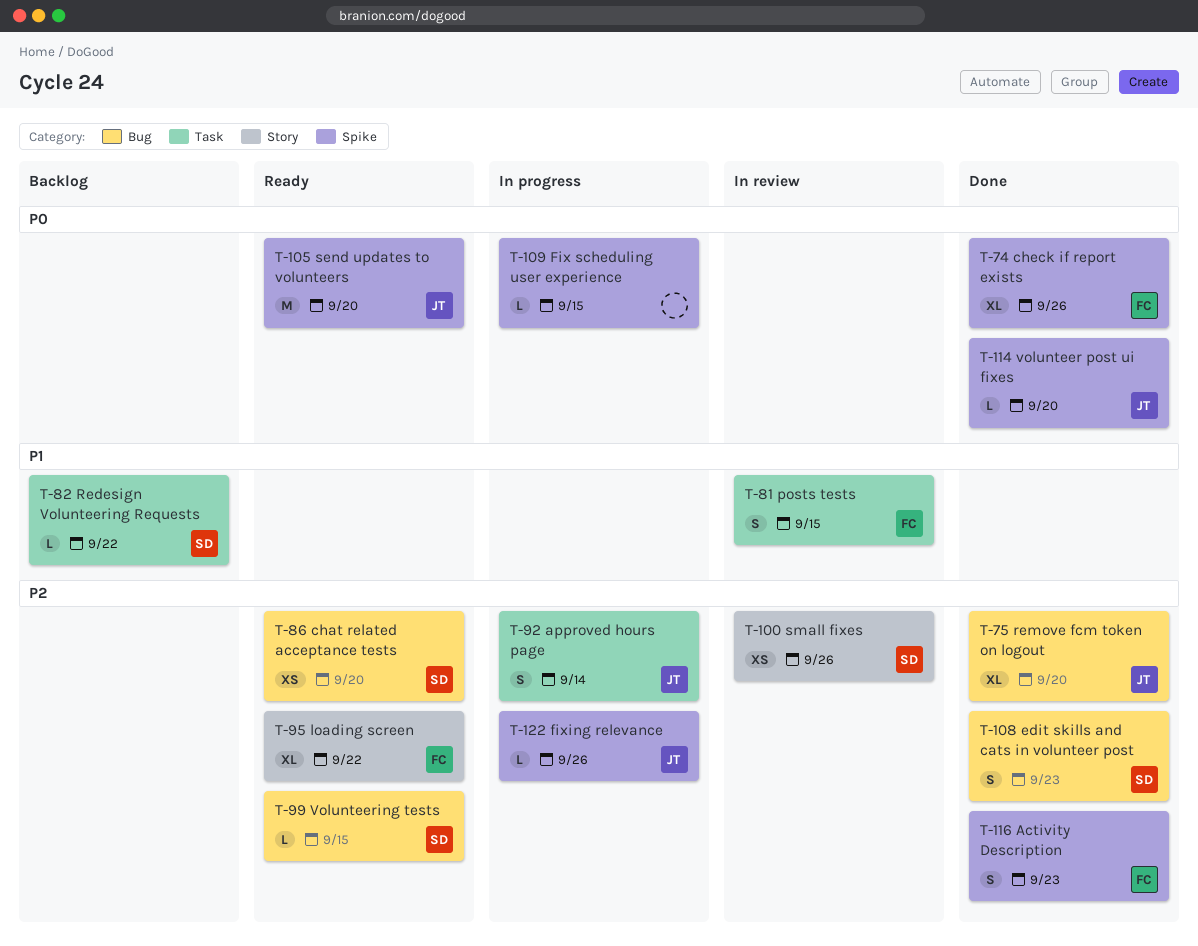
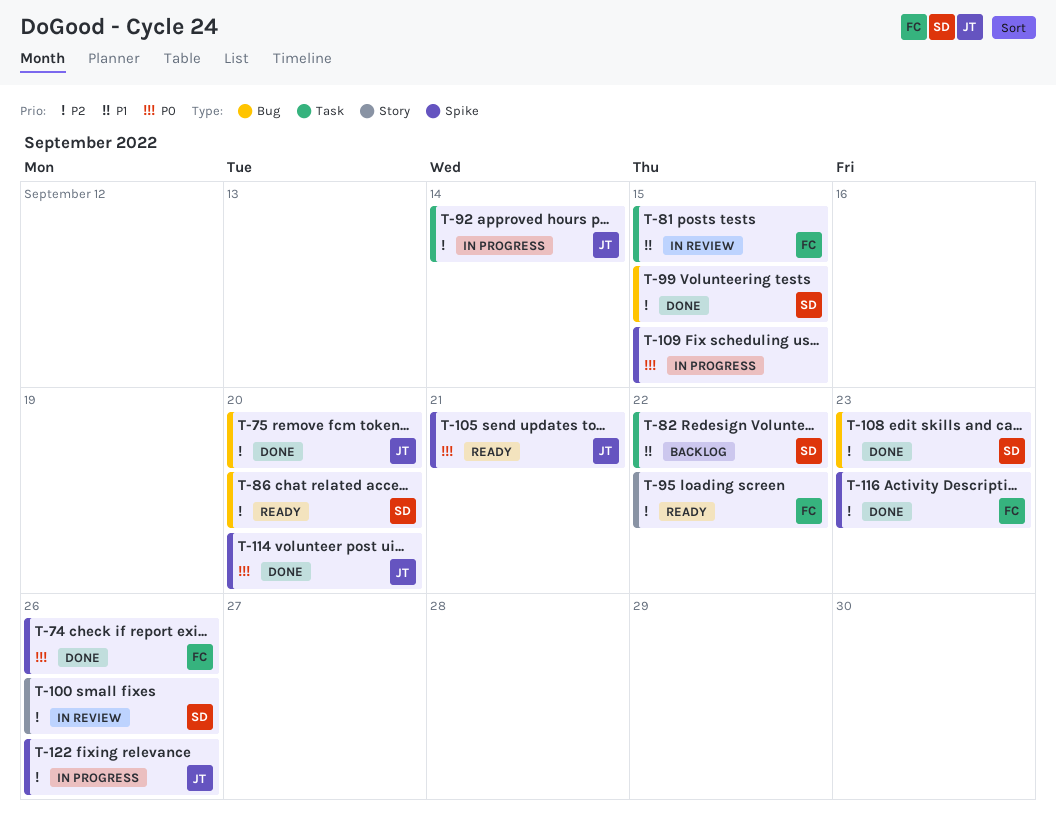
T-99, status: Ready -> Done
T-105, due: Sep 20 -> Sep 21

